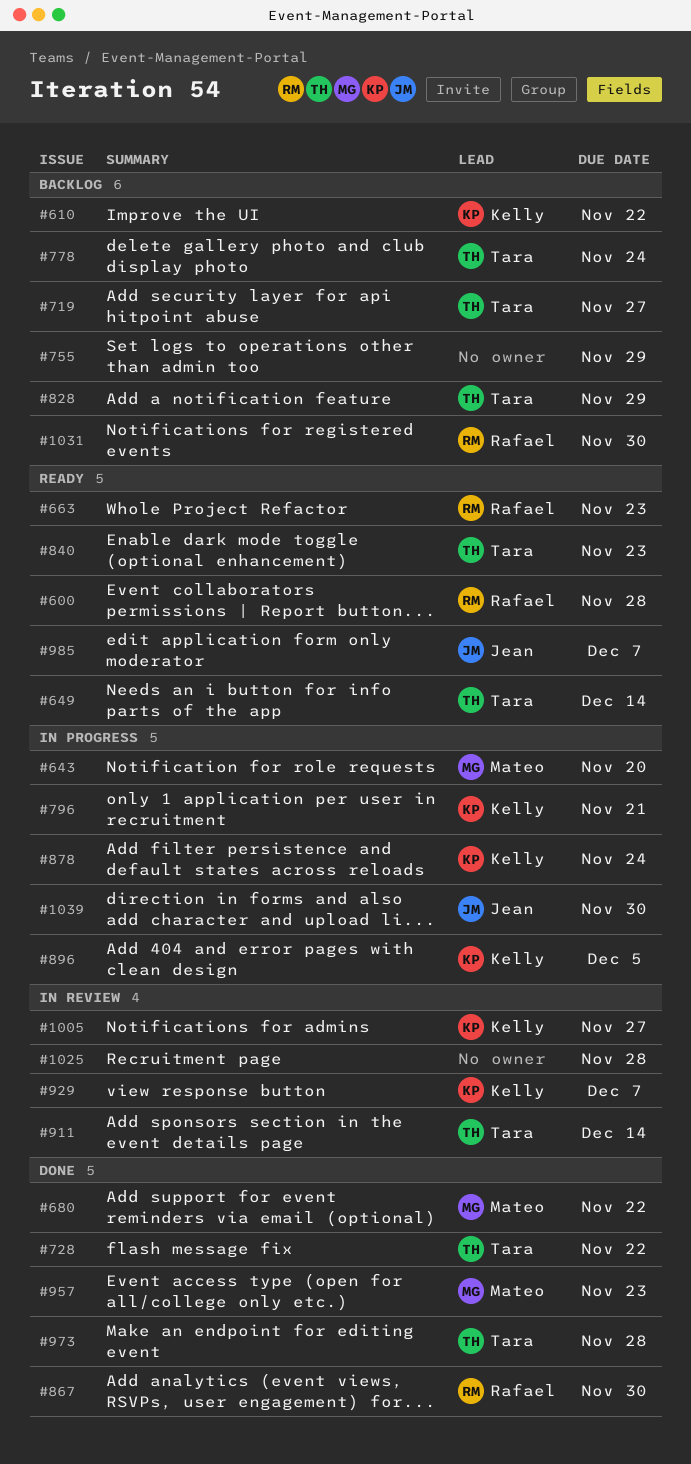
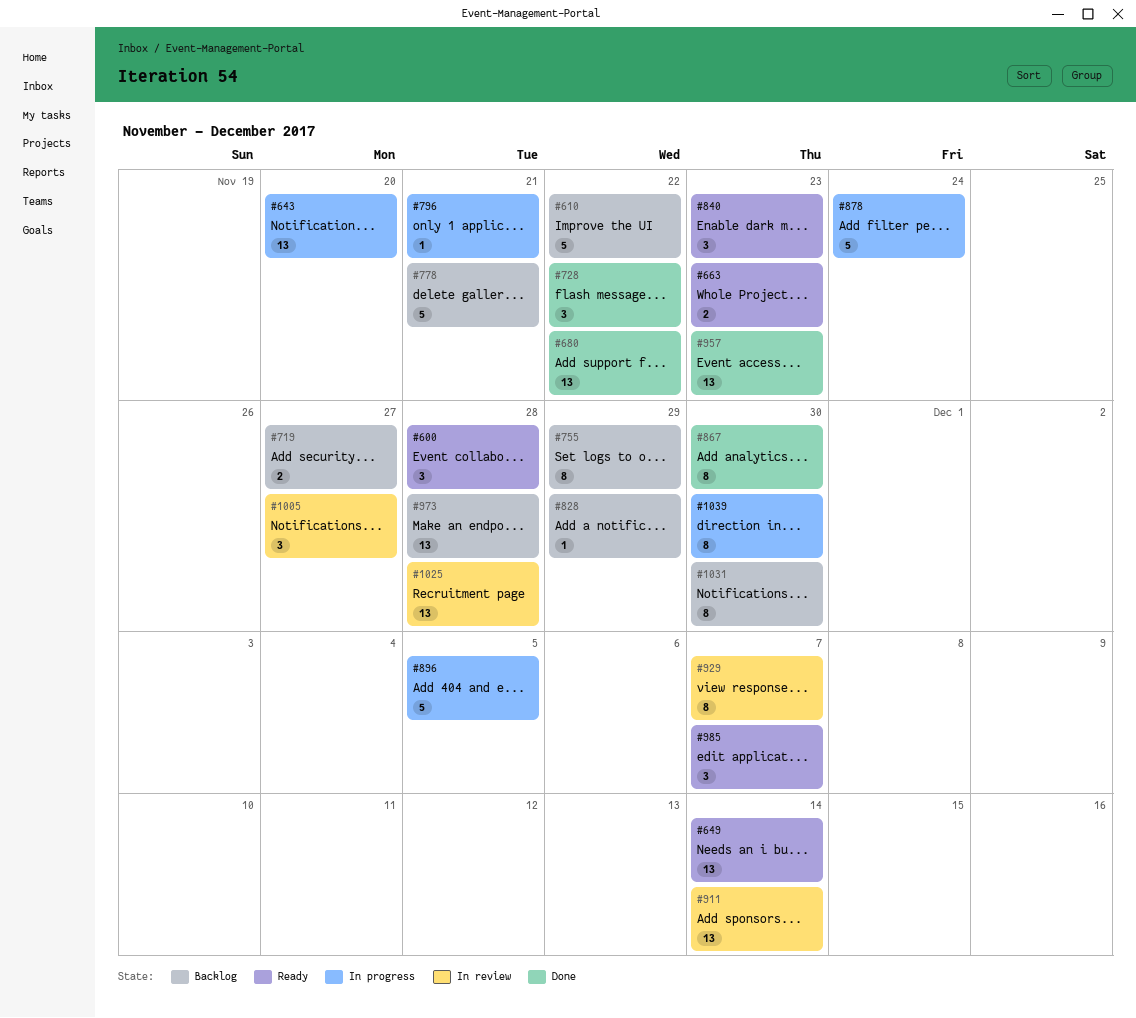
#778, due: Nov 24 -> Nov 21
#973, status: Done -> Backlog

